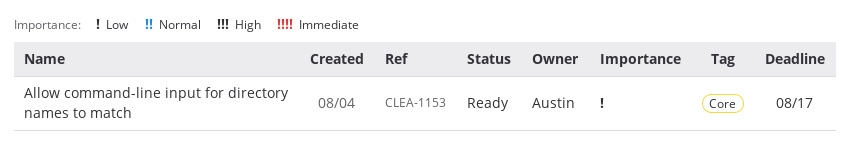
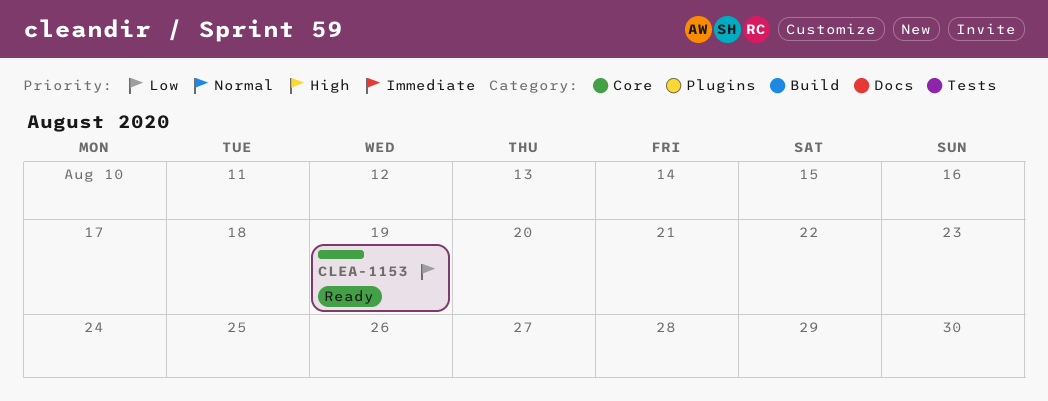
CLEA-1153, due: Aug 17 -> Aug 19

